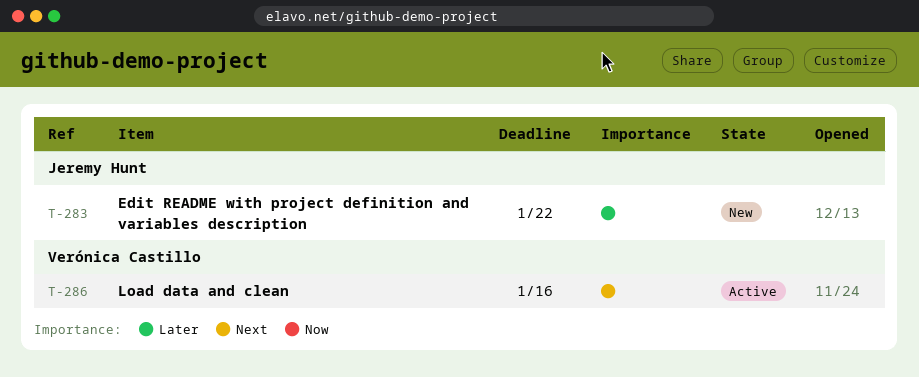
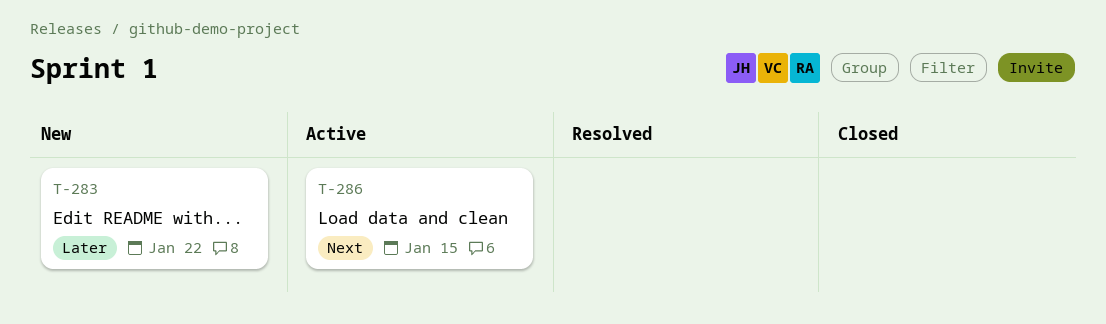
T-286, due: Jan 16 -> Jan 15

